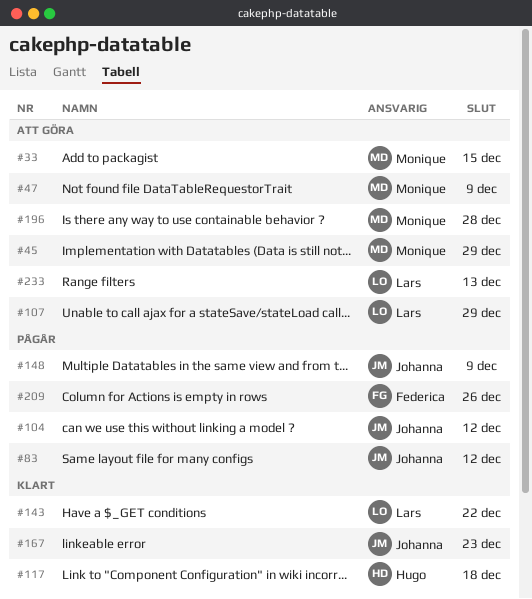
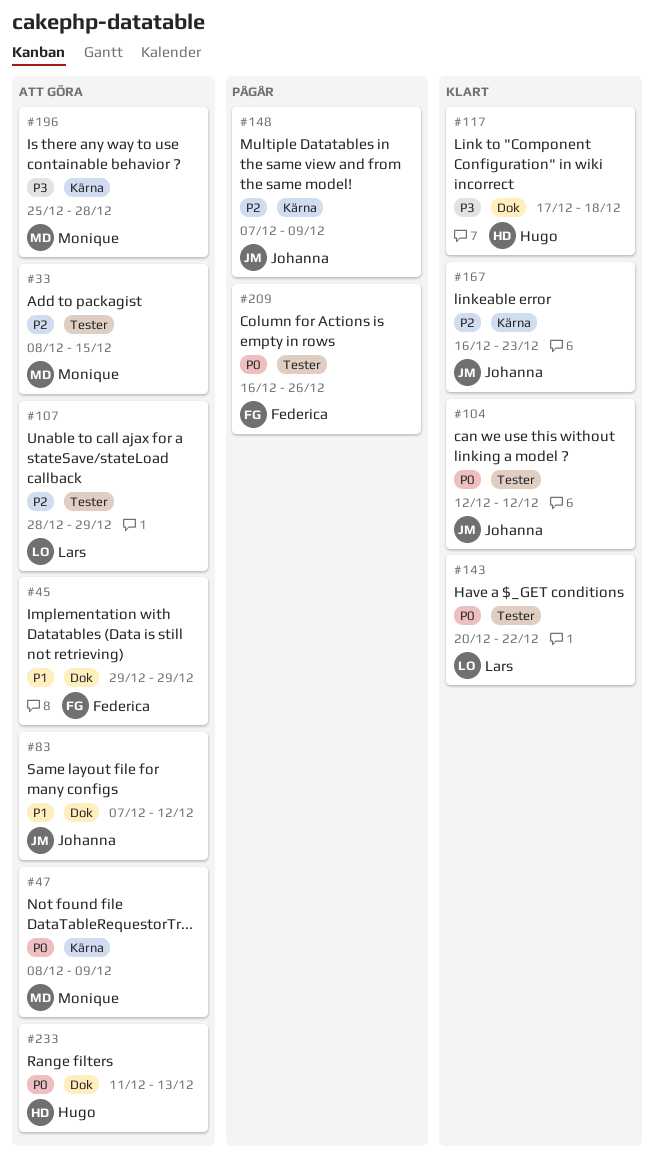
#45, owner: Monique -> Federica
#83, status: Pågår -> Att göra
#104, status: Pågår -> Klart
#233, owner: Lars -> Hugo

